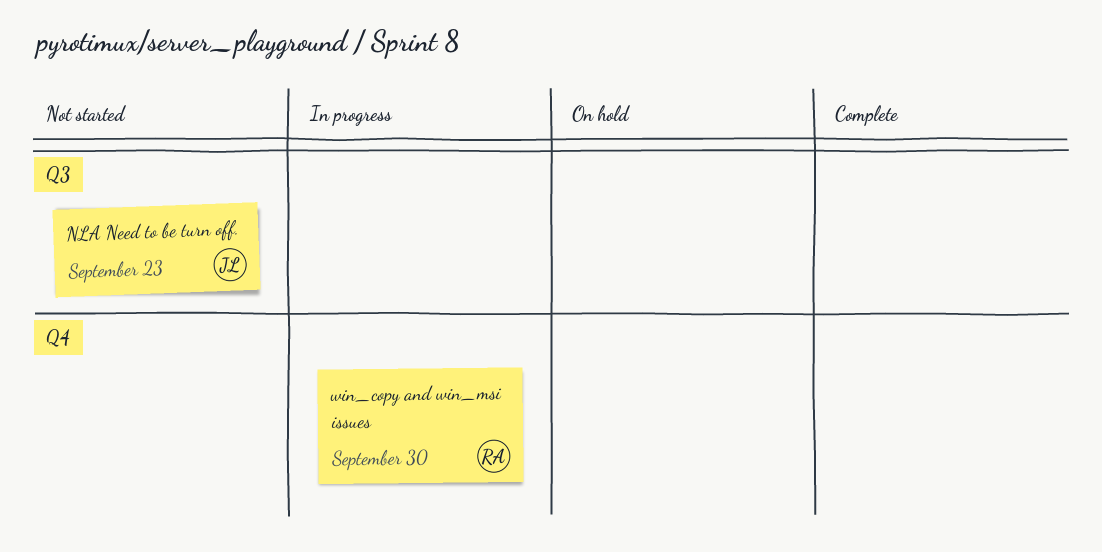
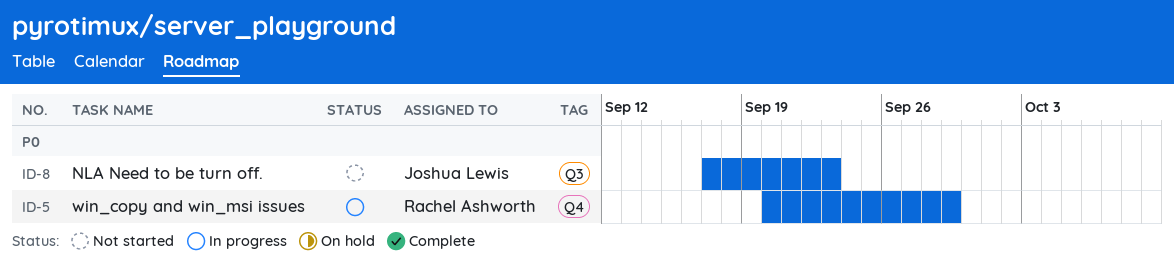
win_copy and win_msi issues, due: Sep 30 -> Sep 29

